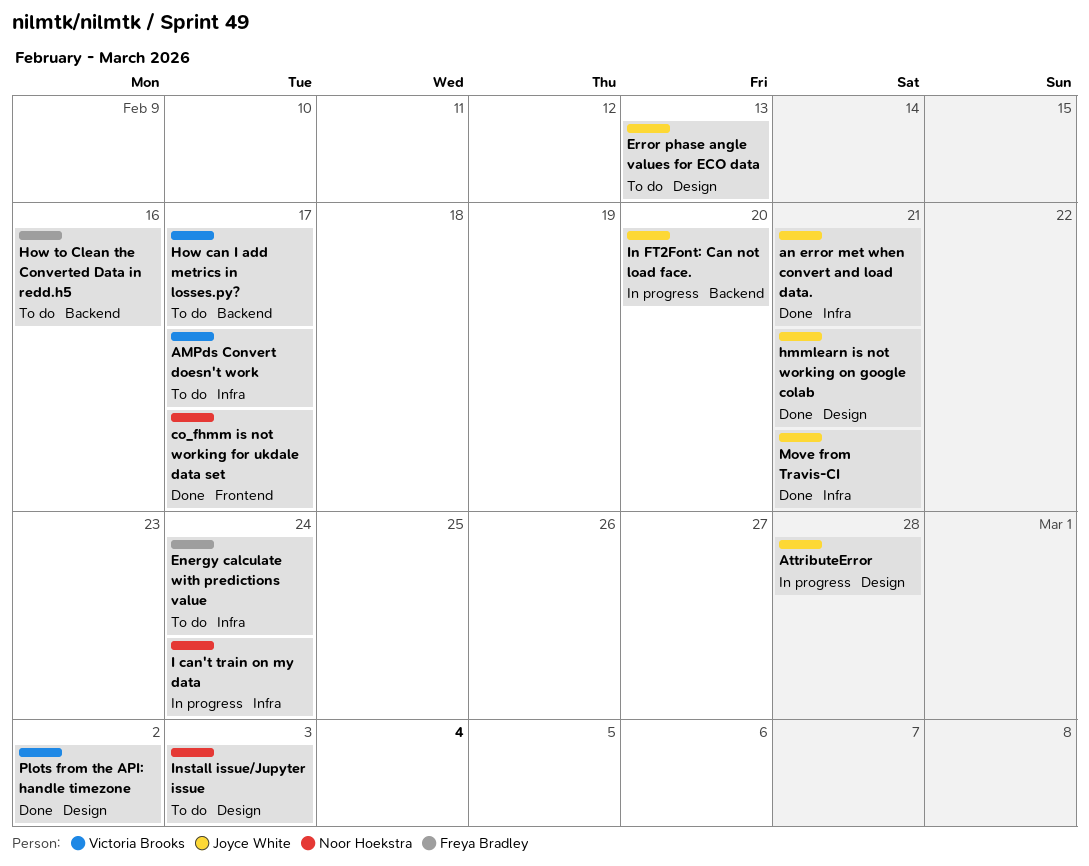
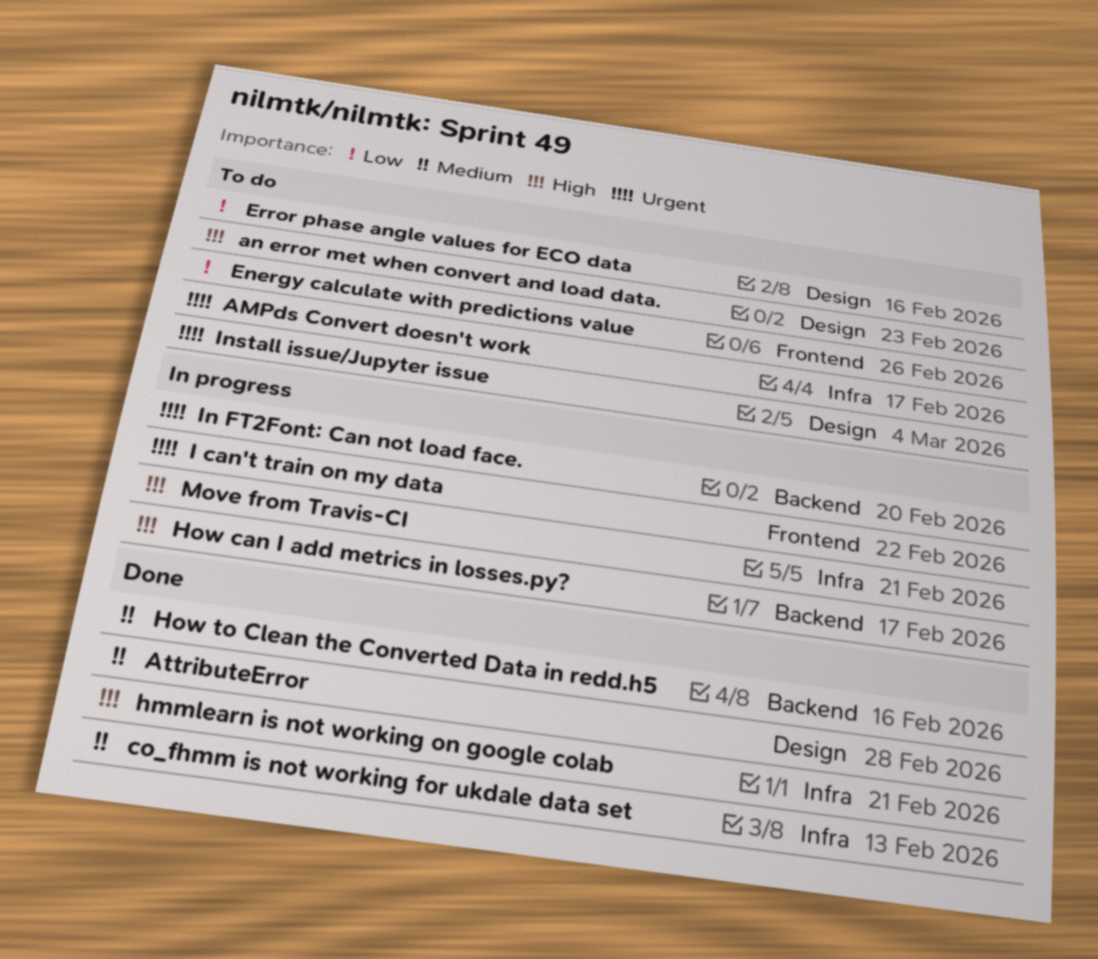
an error met when convert and load data., status: Done -> To do
an error met when convert and load data., label: Infra -> Design
an error met when convert and load data., due: Feb 21 -> Feb 23
AttributeError, status: In progress -> Done
co_fhmm is not working for ukdale data set, label: Frontend -> Infra
co_fhmm is not working for ukdale data set, due: Feb 17 -> Feb 13
Energy calculate with predictions value, label: Infra -> Frontend
Energy calculate with predictions value, due: Feb 24 -> Feb 26
Error phase angle values for ECO data, due: Feb 13 -> Feb 16
hmmlearn is not working on google colab, label: Design -> Infra
How can I add metrics in losses.py?, status: To do -> In progress
How to Clean the Converted Data in redd.h5, status: To do -> Done
I can't train on my data, label: Infra -> Frontend
I can't train on my data, due: Feb 24 -> Feb 22
Install issue/Jupyter issue, due: Mar 3 -> Mar 4
Move from Travis-CI, status: Done -> In progress
Plots from the API: handle timezone: present -> none

